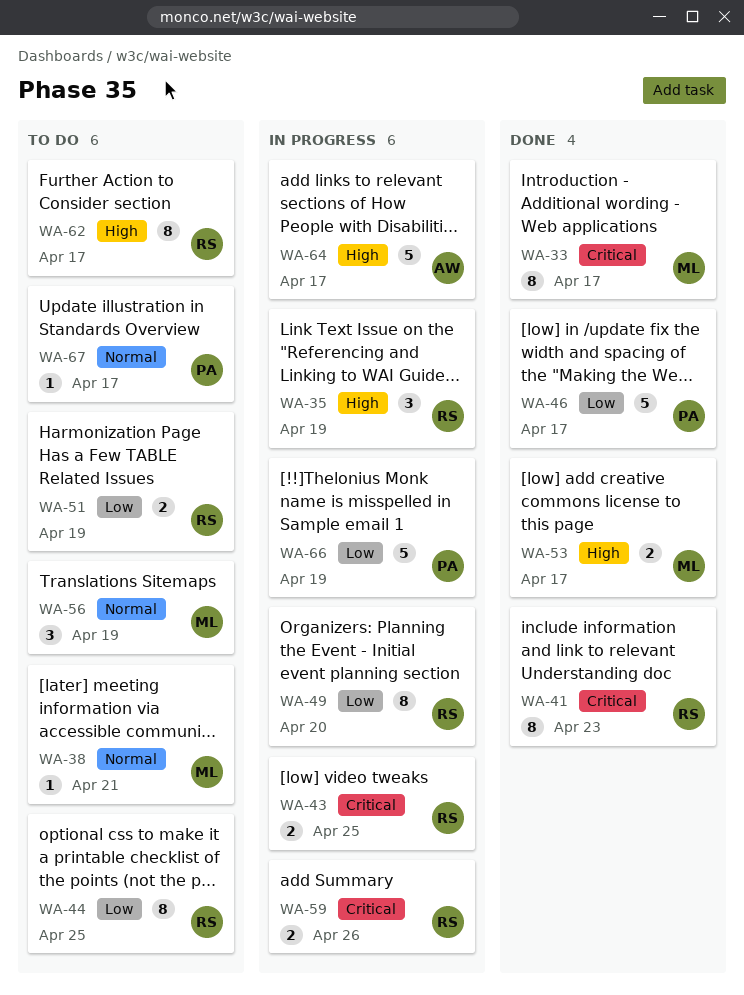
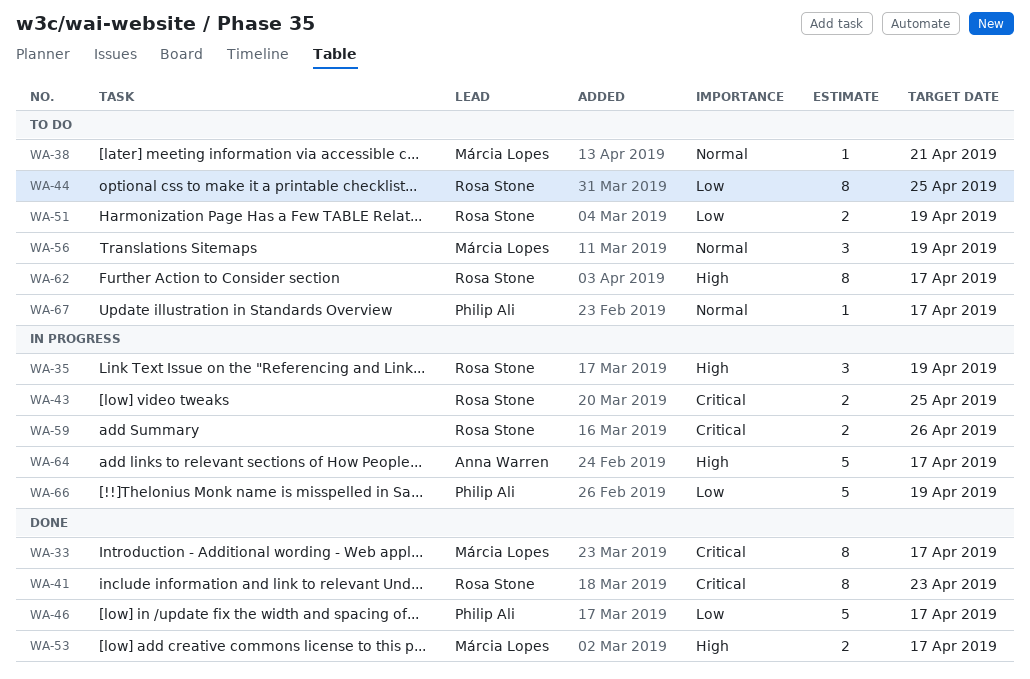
WA-49: present -> none

